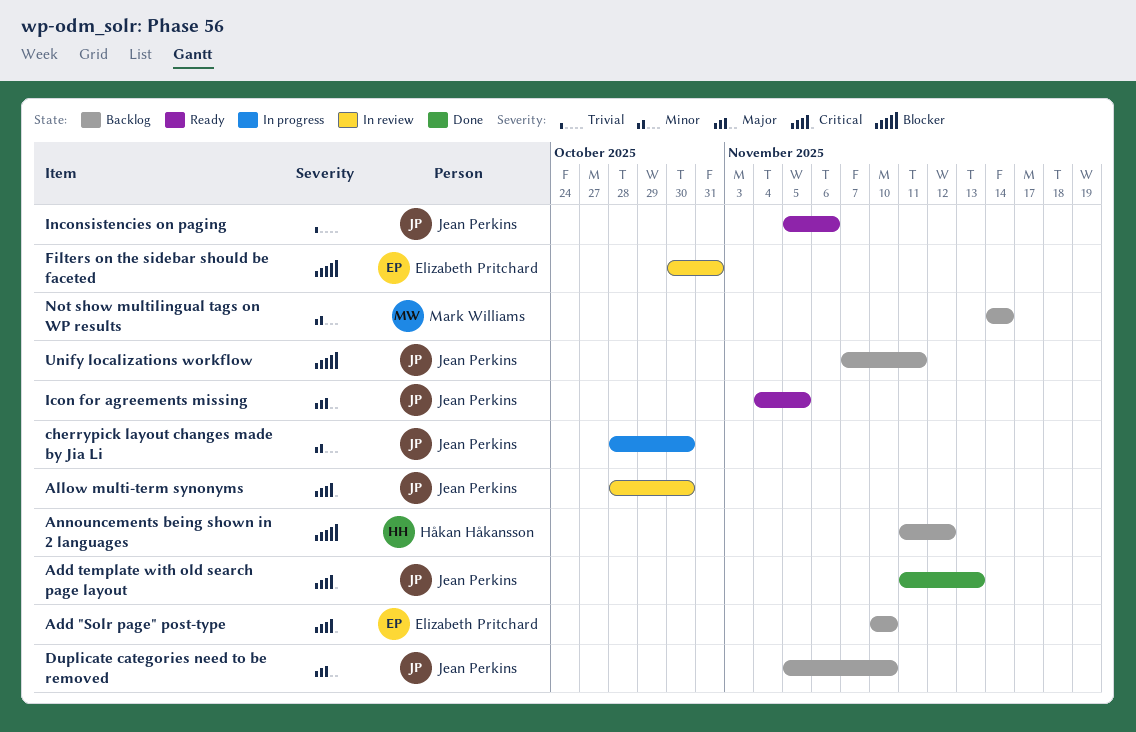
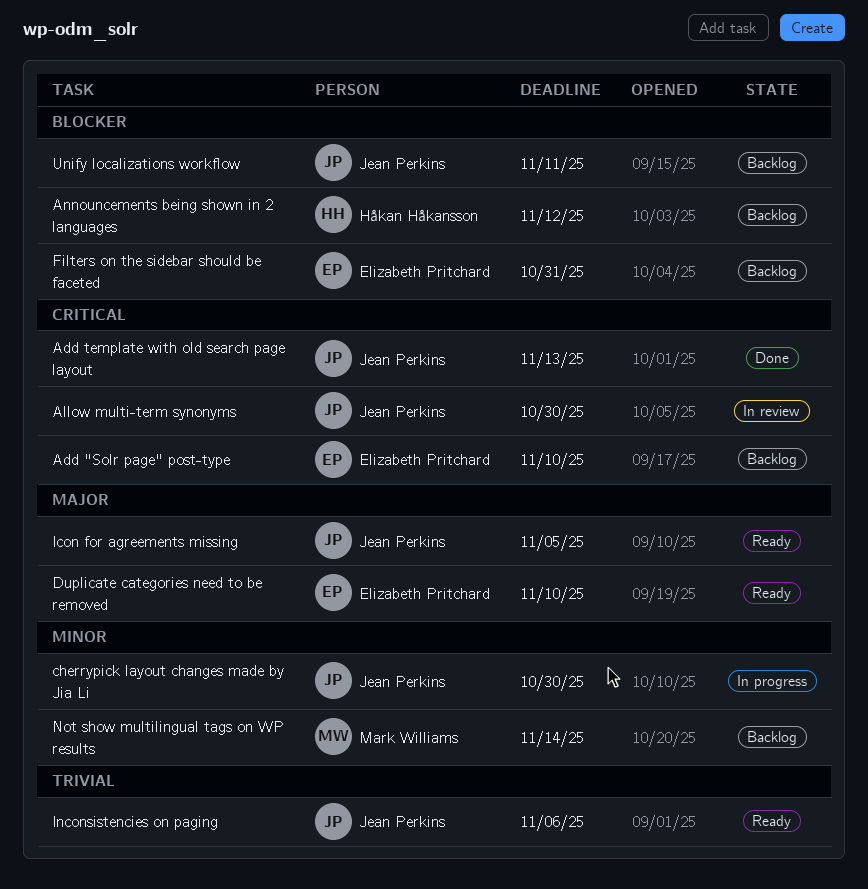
Duplicate categories need to be removed, status: Backlog -> Ready
Duplicate categories need to be removed, owner: Jean Perkins -> Elizabeth Pritchard
Filters on the sidebar should be faceted, status: In review -> Backlog

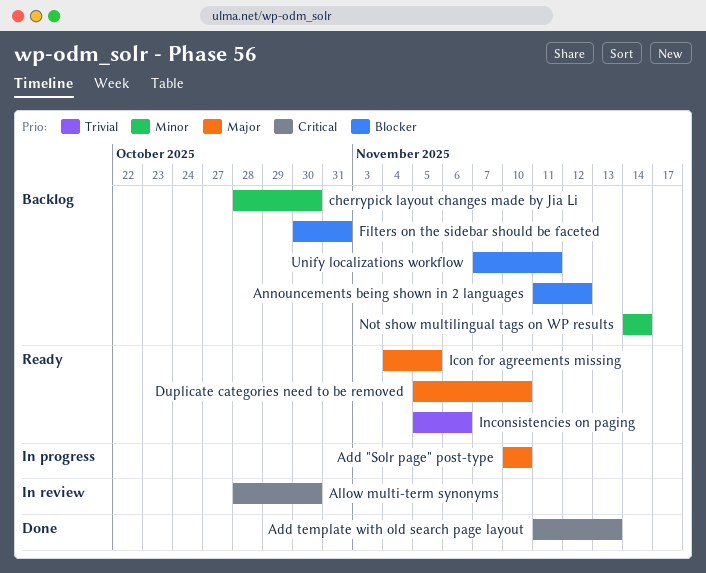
Add "Solr page" post-type, status: Backlog -> In progress
Add "Solr page" post-type, priority: Critical -> Major
cherrypick layout changes made by Jia Li, status: In progress -> Backlog

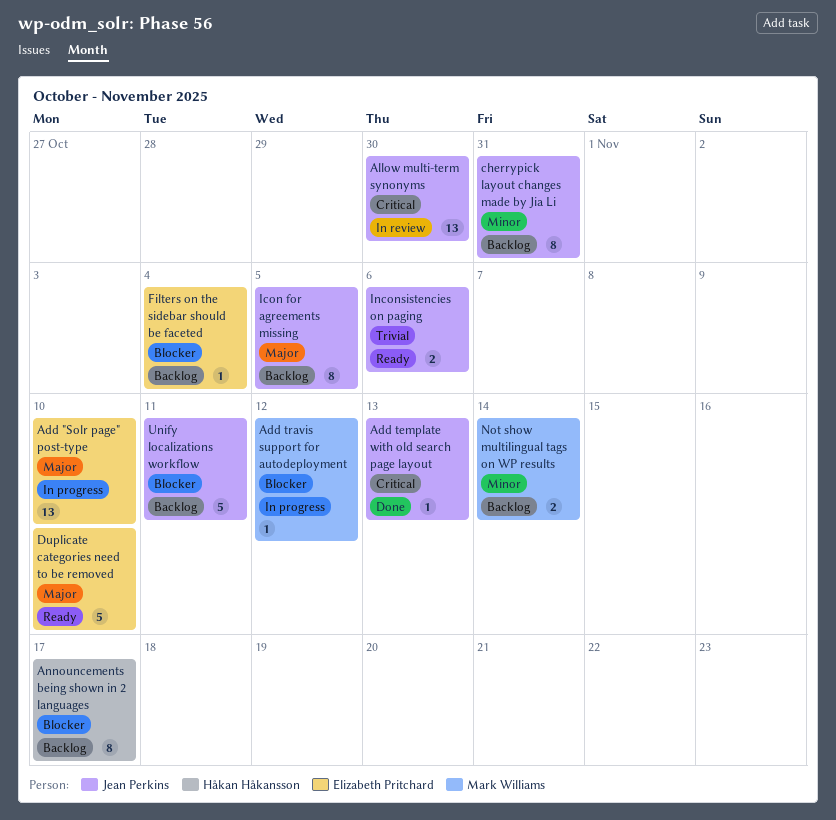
Add travis support for autodeployment: none -> present
Announcements being shown in 2 languages, due: Nov 12 -> Nov 17
cherrypick layout changes made by Jia Li, due: Oct 30 -> Oct 31
Filters on the sidebar should be faceted, due: Oct 31 -> Nov 4
Icon for agreements missing, status: Ready -> Backlog

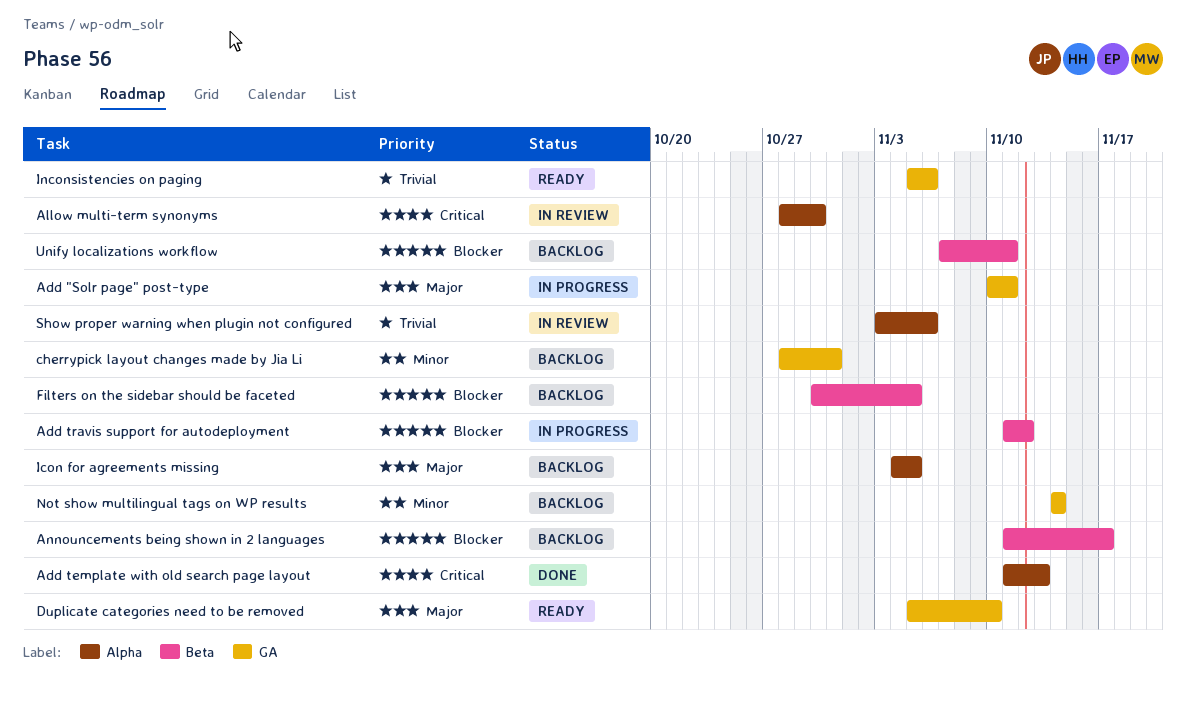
Add "Solr page" post-type, due: Nov 10 -> Nov 11
Filters on the sidebar should be faceted, due: Nov 4 -> Nov 5
Show proper warning when plugin not configured: none -> present

